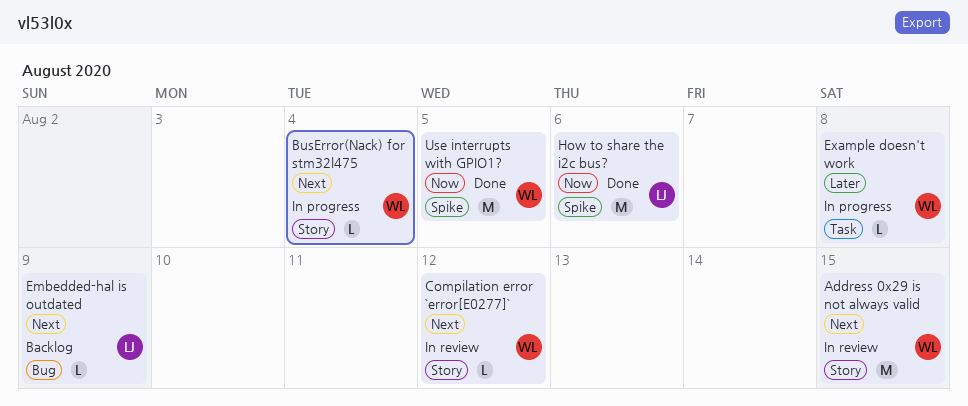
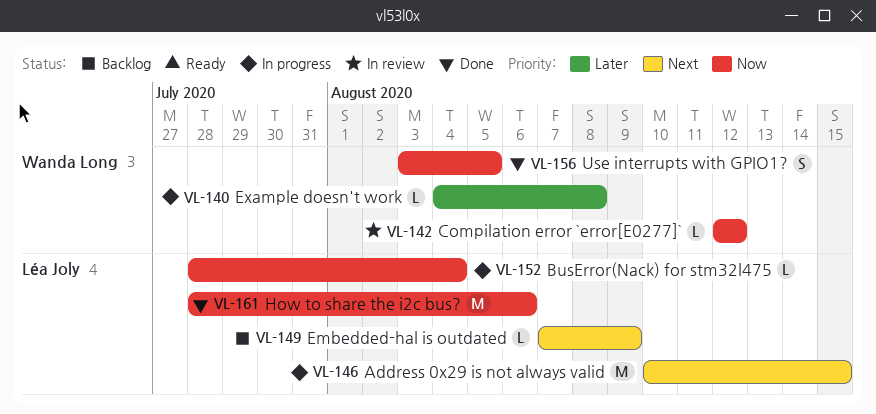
Address 0x29 is not always valid, status: In review -> In progress
Address 0x29 is not always valid, owner: Wanda Long -> Léa Joly
BusError(Nack) for stm32l475, owner: Wanda Long -> Léa Joly
BusError(Nack) for stm32l475, priority: Next -> Now
Compilation error `error[E0277]`, priority: Next -> Now
Use interrupts with GPIO1?, estimate: M -> S

